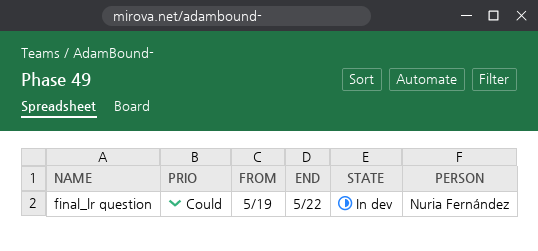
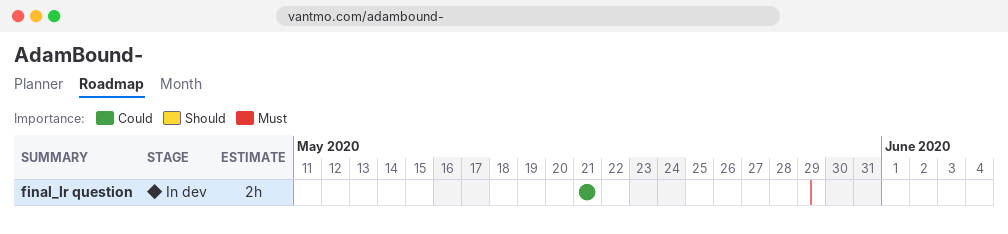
final_lr question, start: May 19 -> May 21
final_lr question, due: May 22 -> May 21

